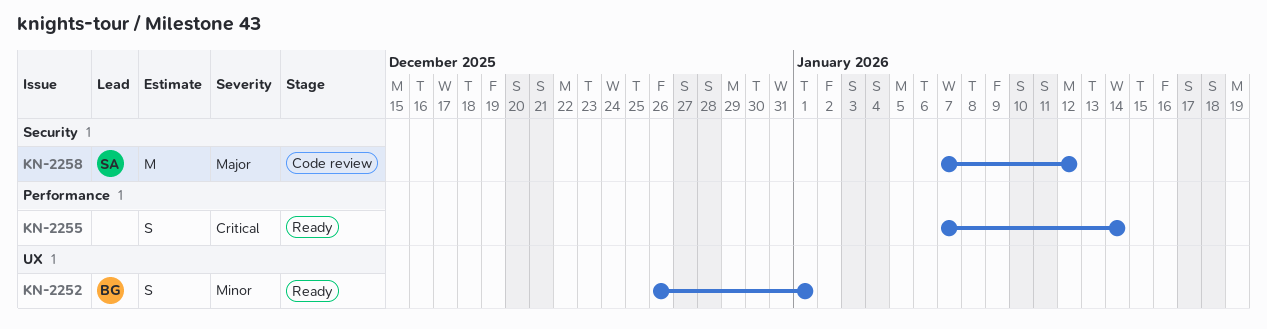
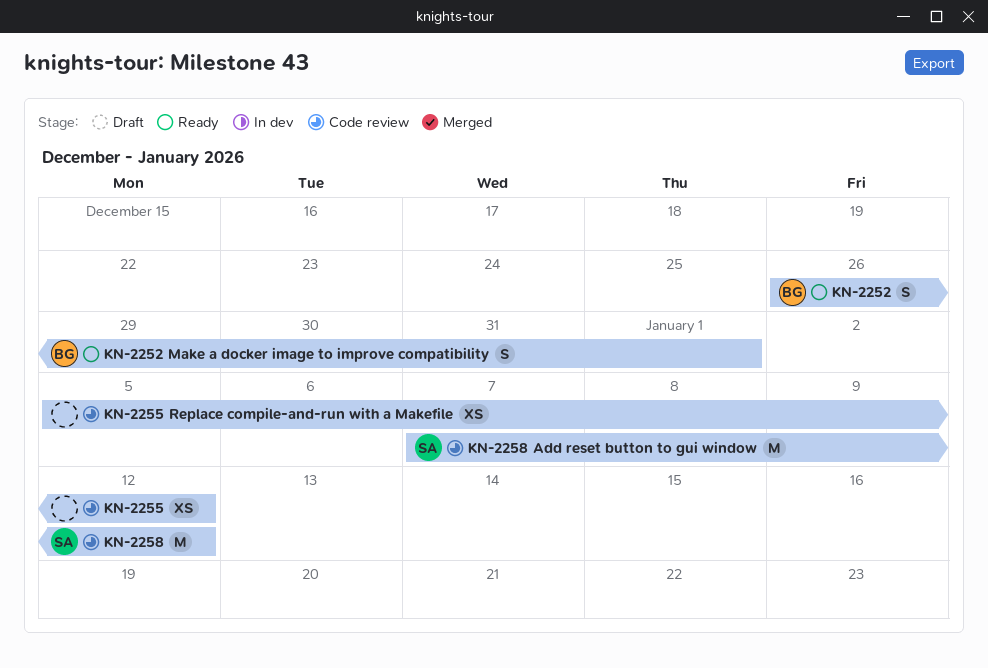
KN-2255, status: Ready -> Code review
KN-2255, estimate: S -> XS
KN-2255, start: Jan 7 -> Jan 5
KN-2255, due: Jan 14 -> Jan 12

